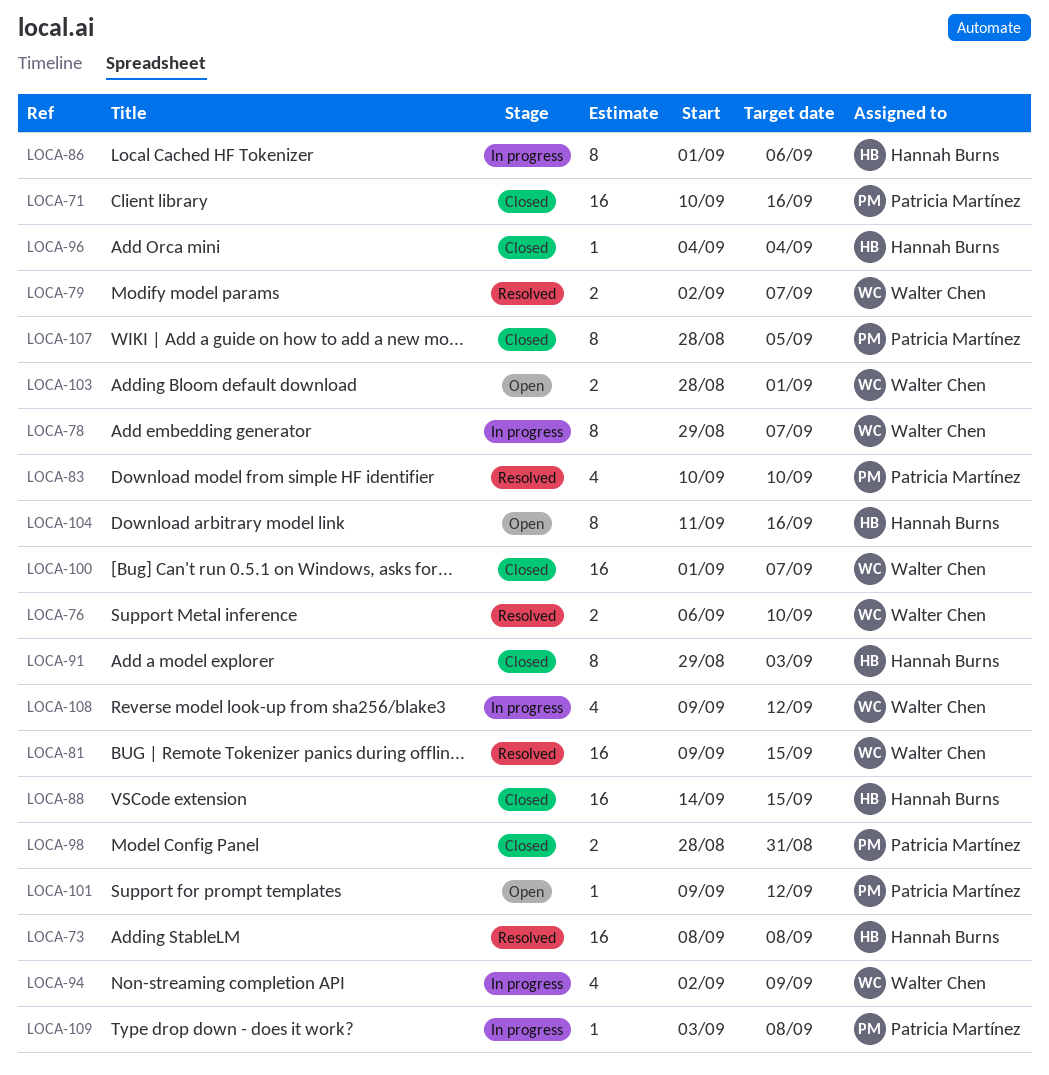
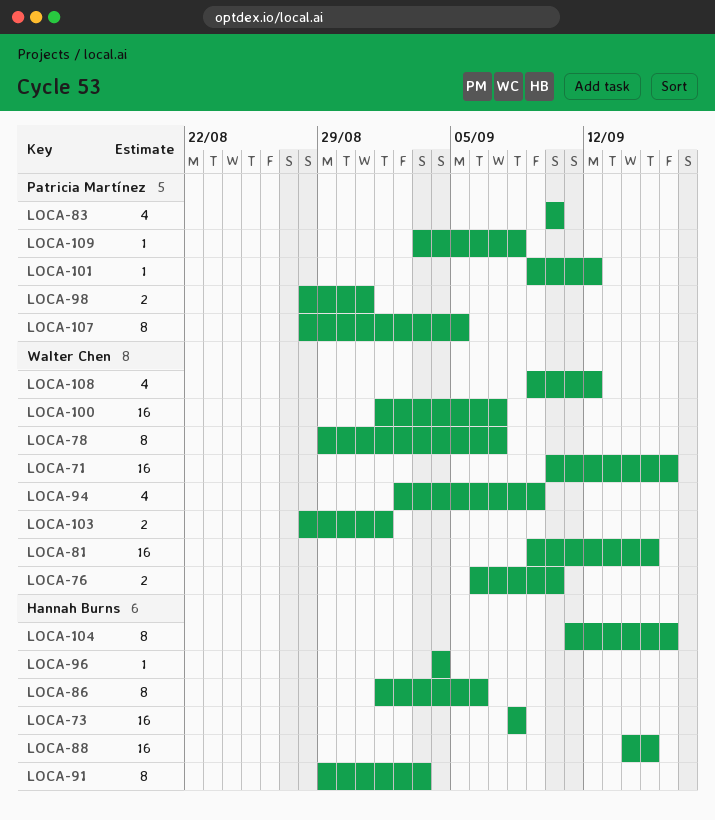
LOCA-71, owner: Patricia Martínez -> Walter Chen
LOCA-79: present -> none

